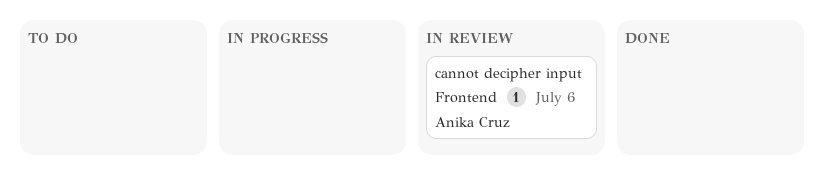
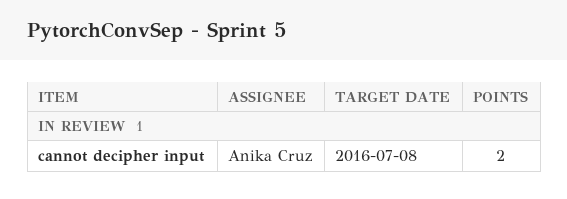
cannot decipher input, estimate: 1 -> 2
cannot decipher input, due: Jul 6 -> Jul 8

